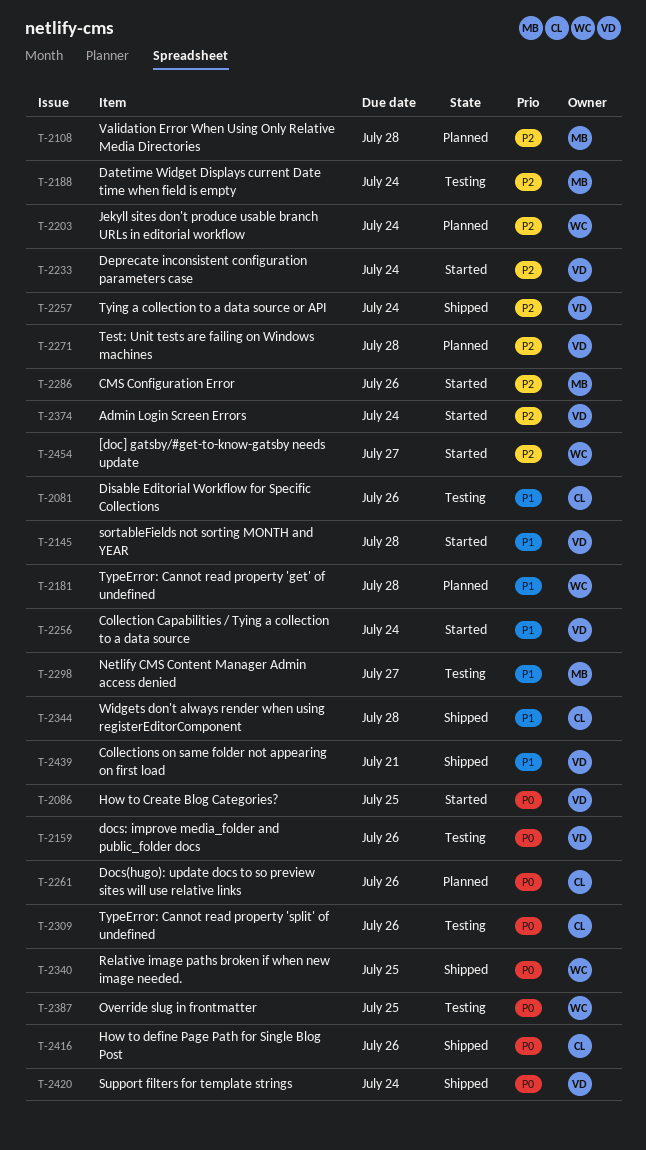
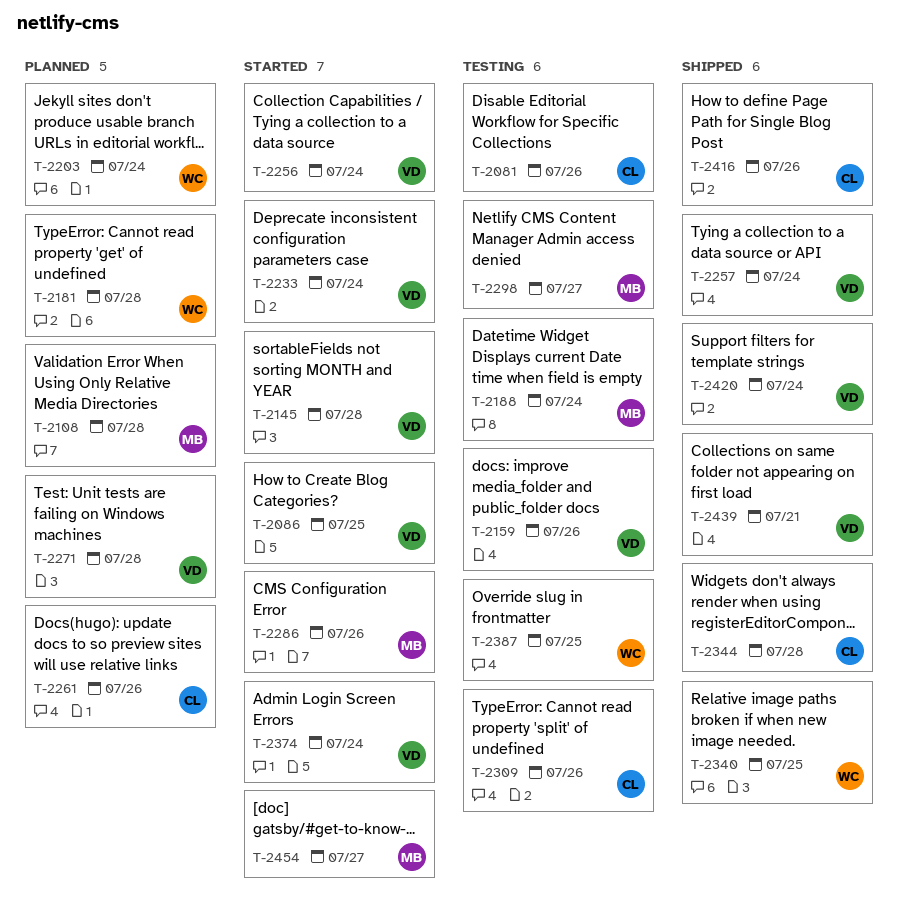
T-2454, owner: WC -> MB

